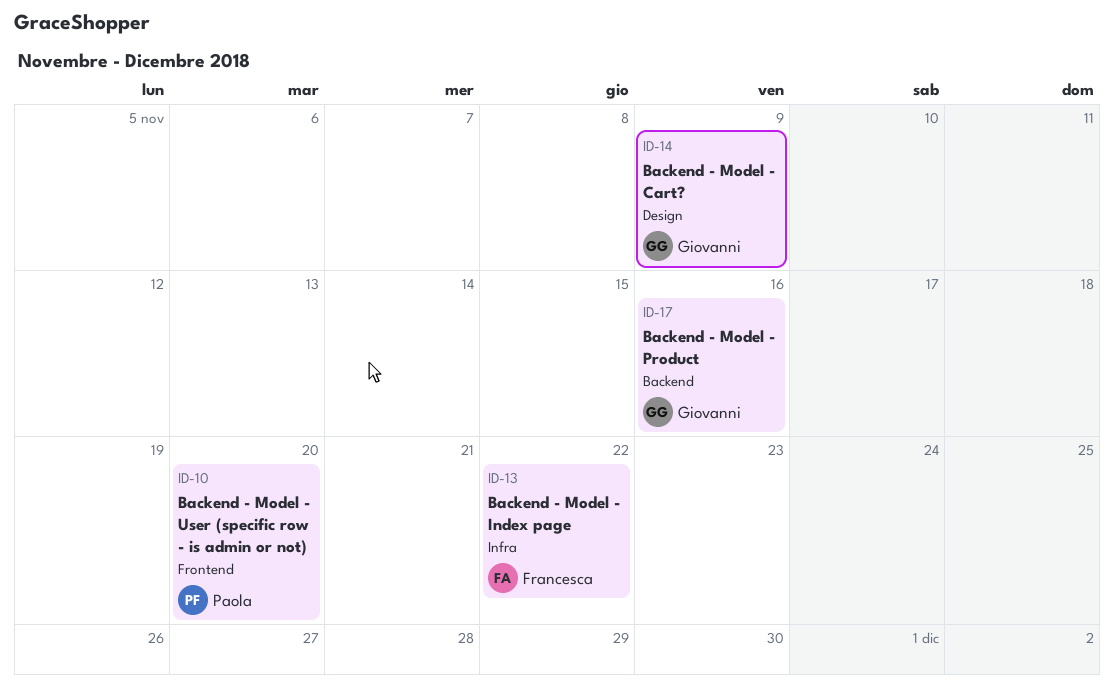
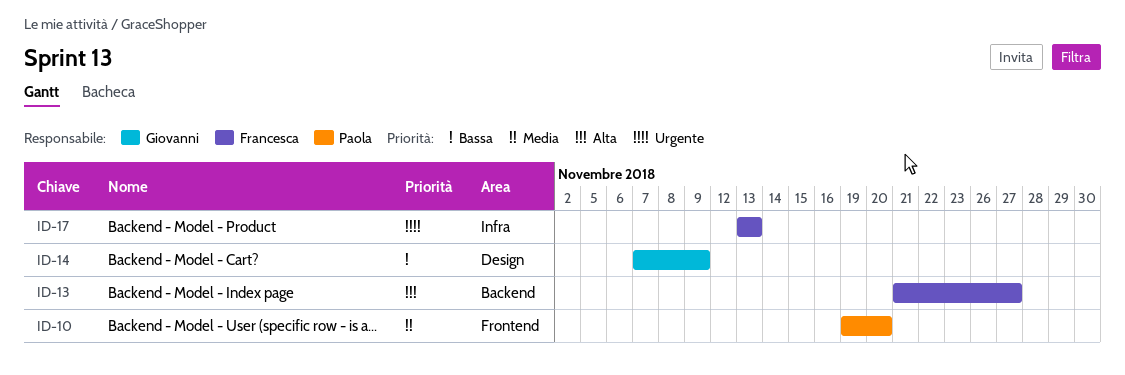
ID-13, label: Infra -> Backend
ID-13, due: Nov 22 -> Nov 27
ID-17, owner: Giovanni -> Francesca
ID-17, label: Backend -> Infra
ID-17, due: Nov 16 -> Nov 13

